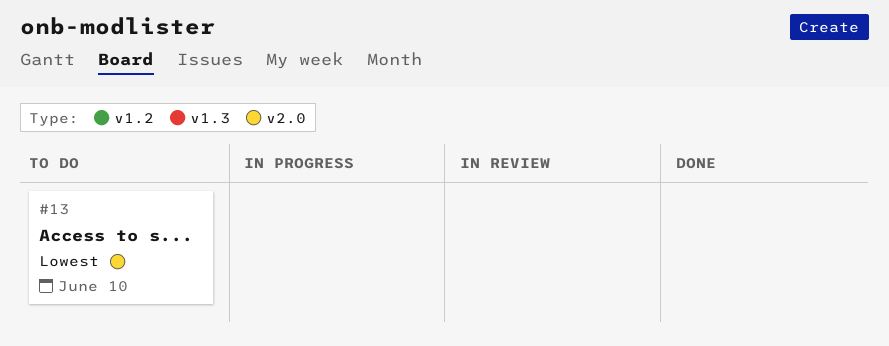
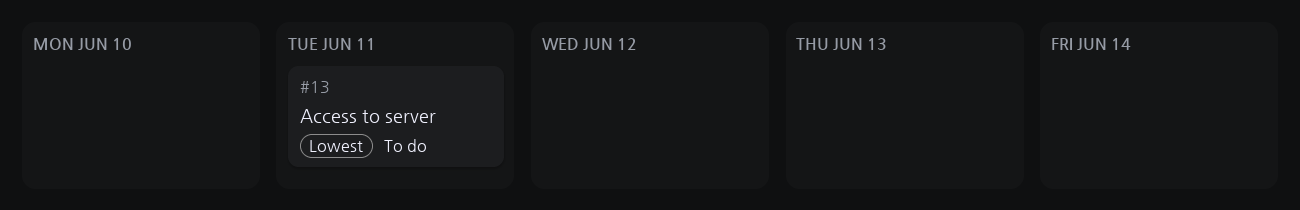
#13, due: Jun 10 -> Jun 11

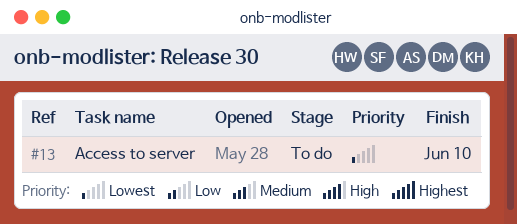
#13, due: Jun 11 -> Jun 10

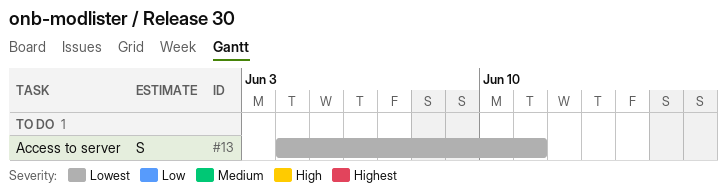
#13, due: Jun 10 -> Jun 11

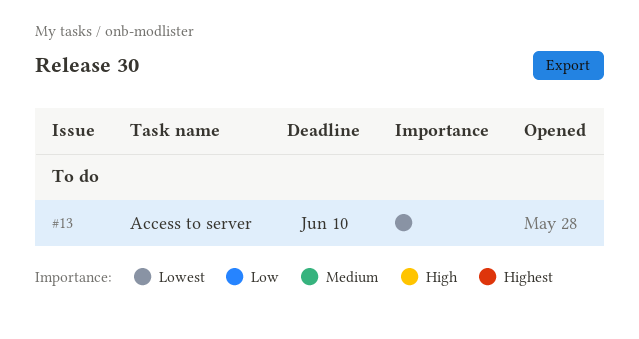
#13, due: Jun 11 -> Jun 10

